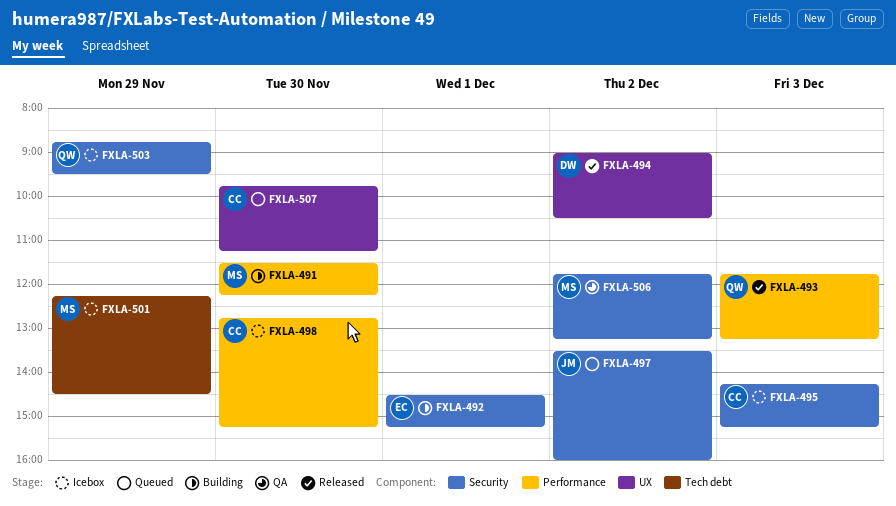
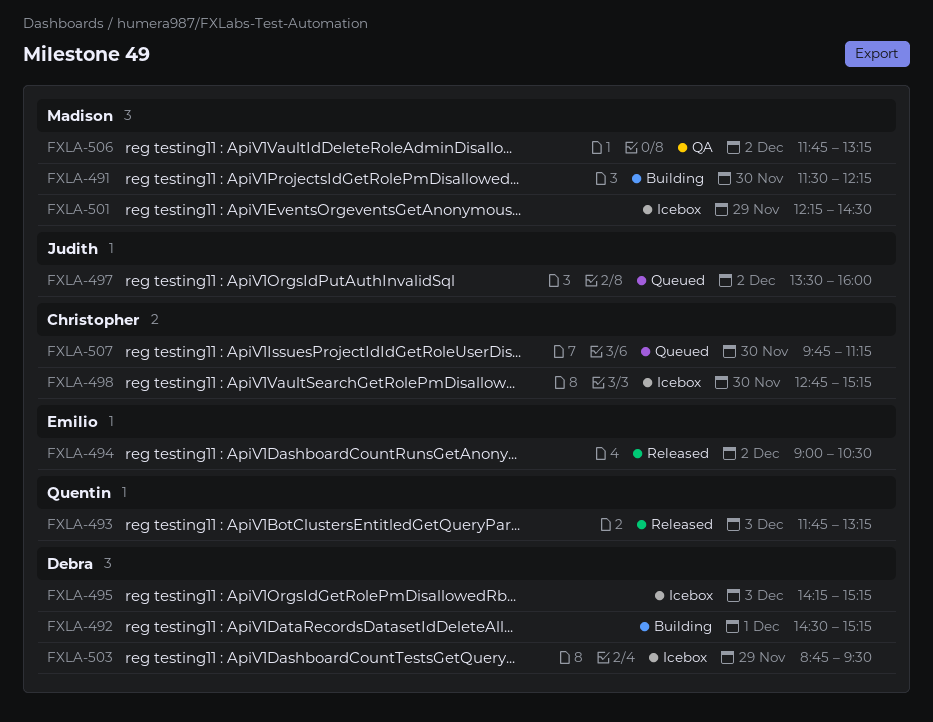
FXLA-492, owner: Emilio -> Debra
FXLA-494, owner: Debra -> Emilio
FXLA-495, owner: Christopher -> Debra
FXLA-503, owner: Quentin -> Debra

